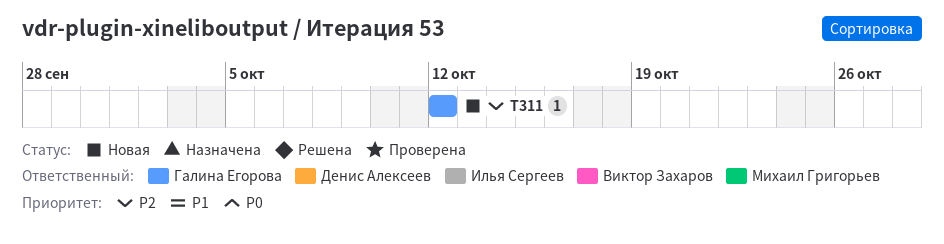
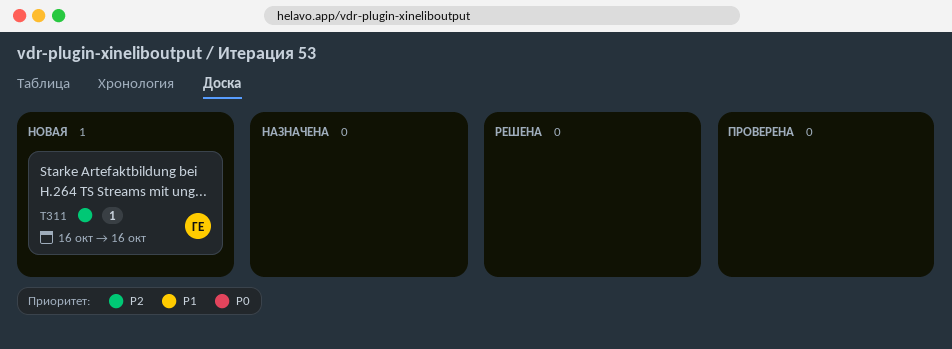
T311, start: Oct 12 -> Oct 16
T311, due: Oct 12 -> Oct 16

